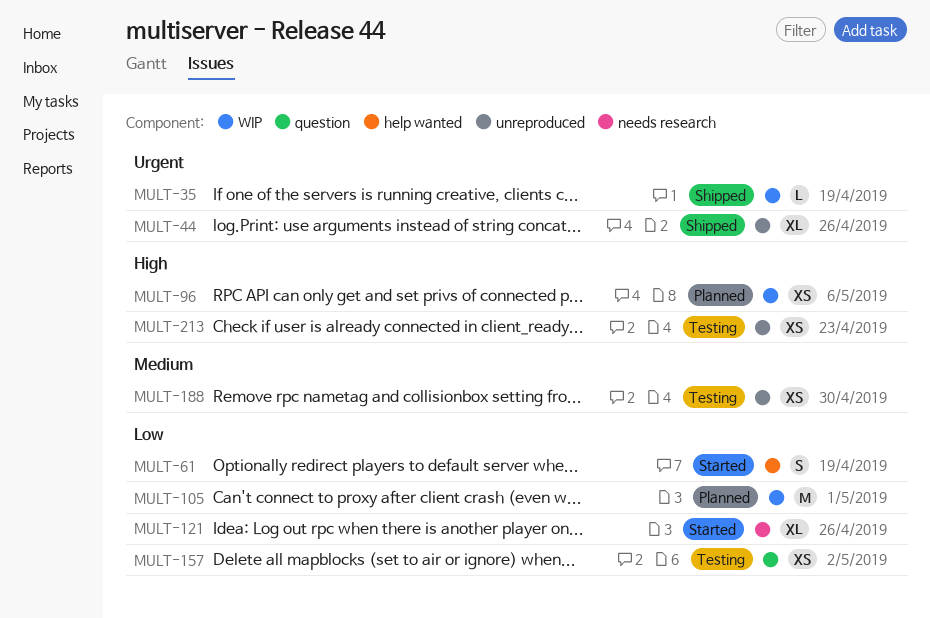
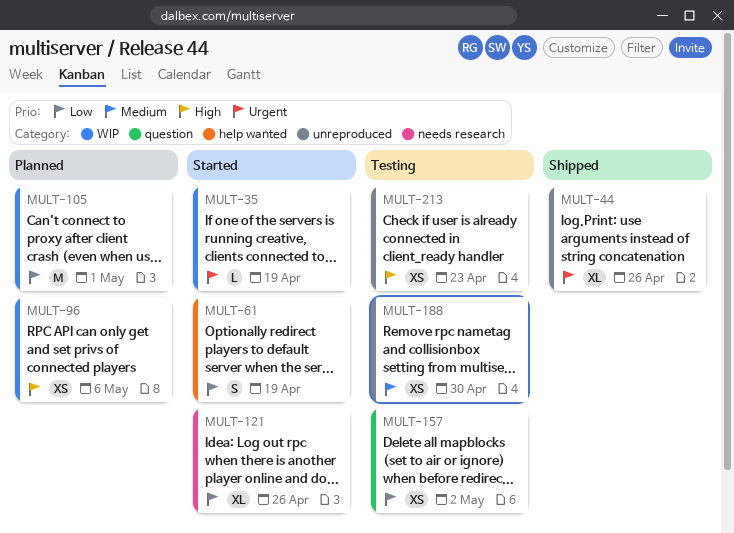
MULT-35, status: Shipped -> Started

